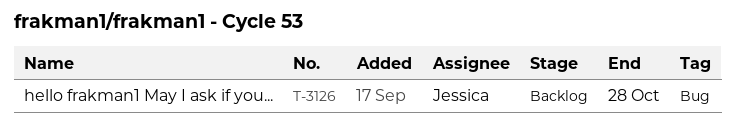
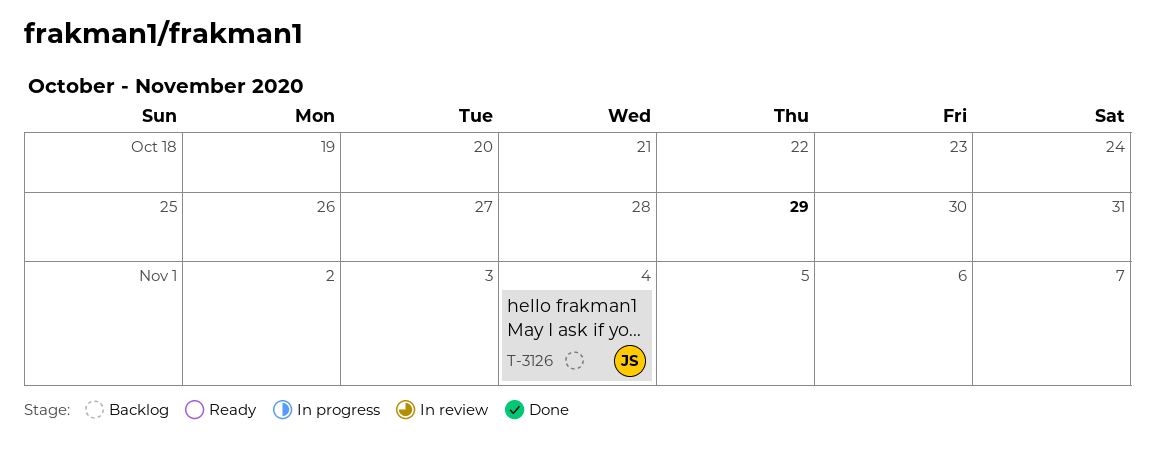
T-3126, due: Oct 28 -> Nov 4

